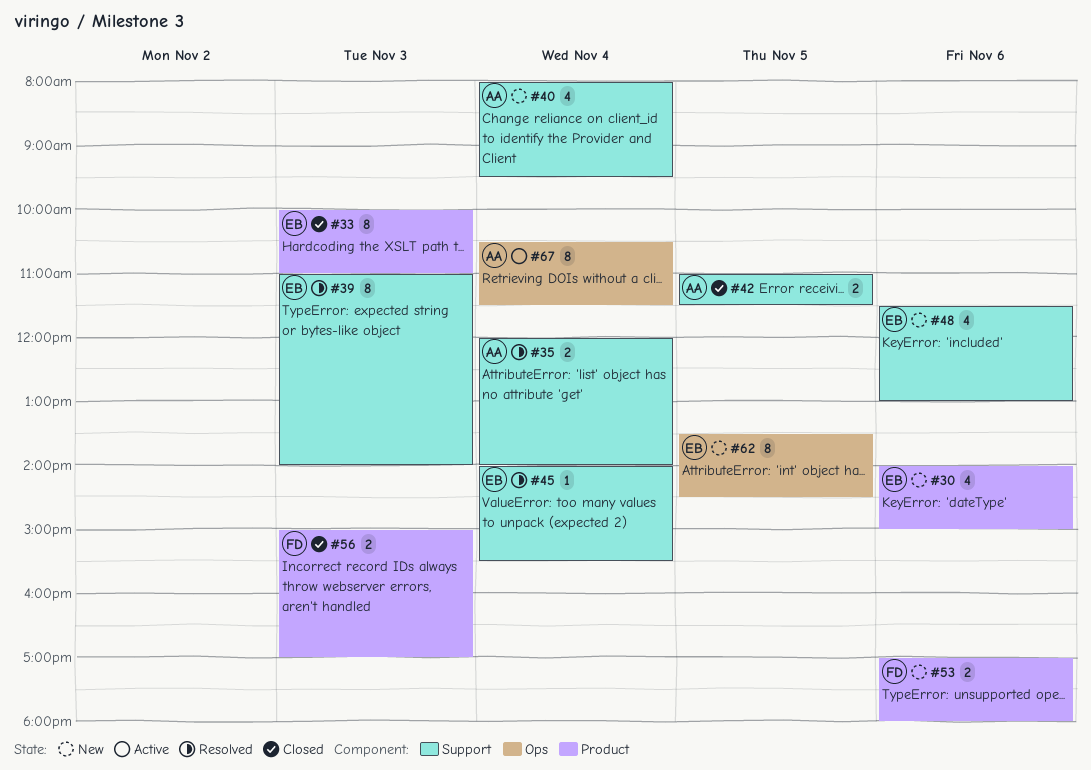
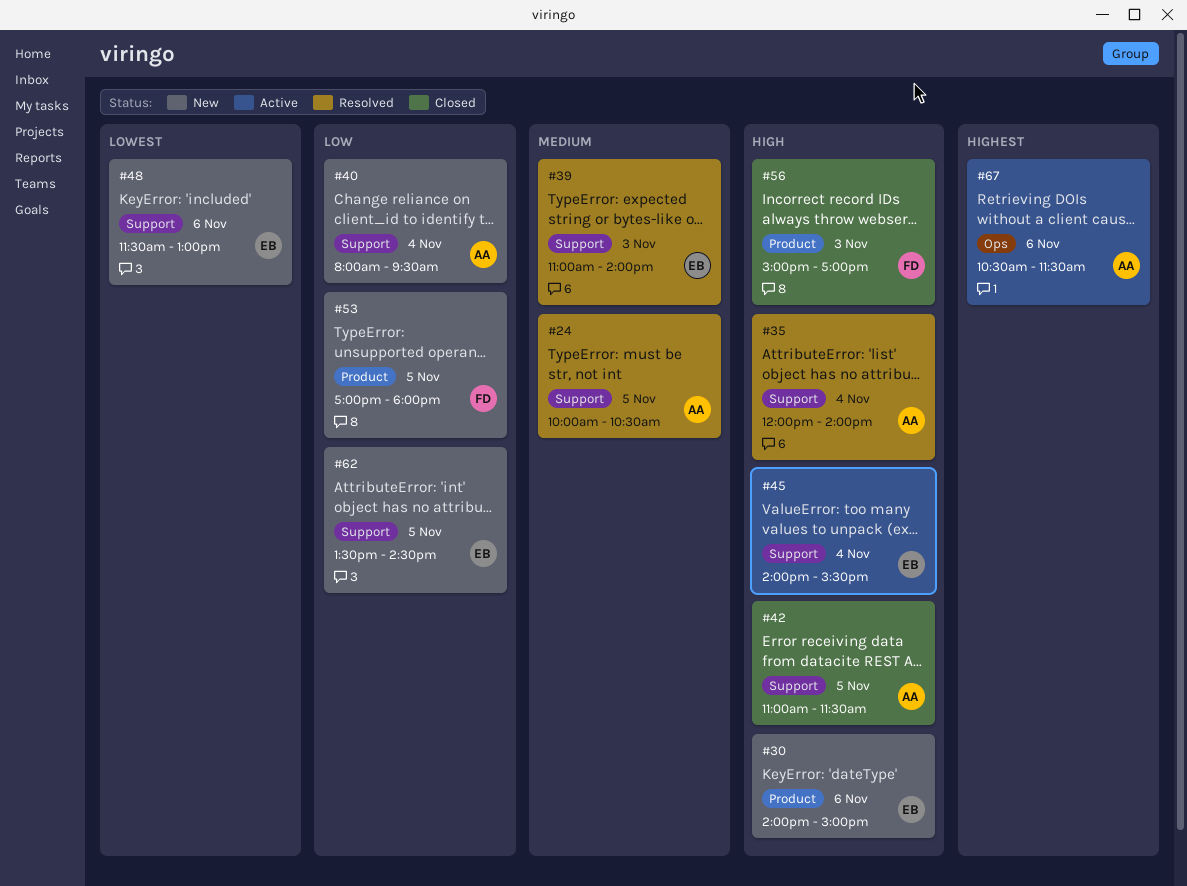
#24: none -> present
#33: present -> none
#45, status: Resolved -> Active
#53, day: Nov 6 -> Nov 5
#62, label: Ops -> Support
#67, day: Nov 4 -> Nov 6

